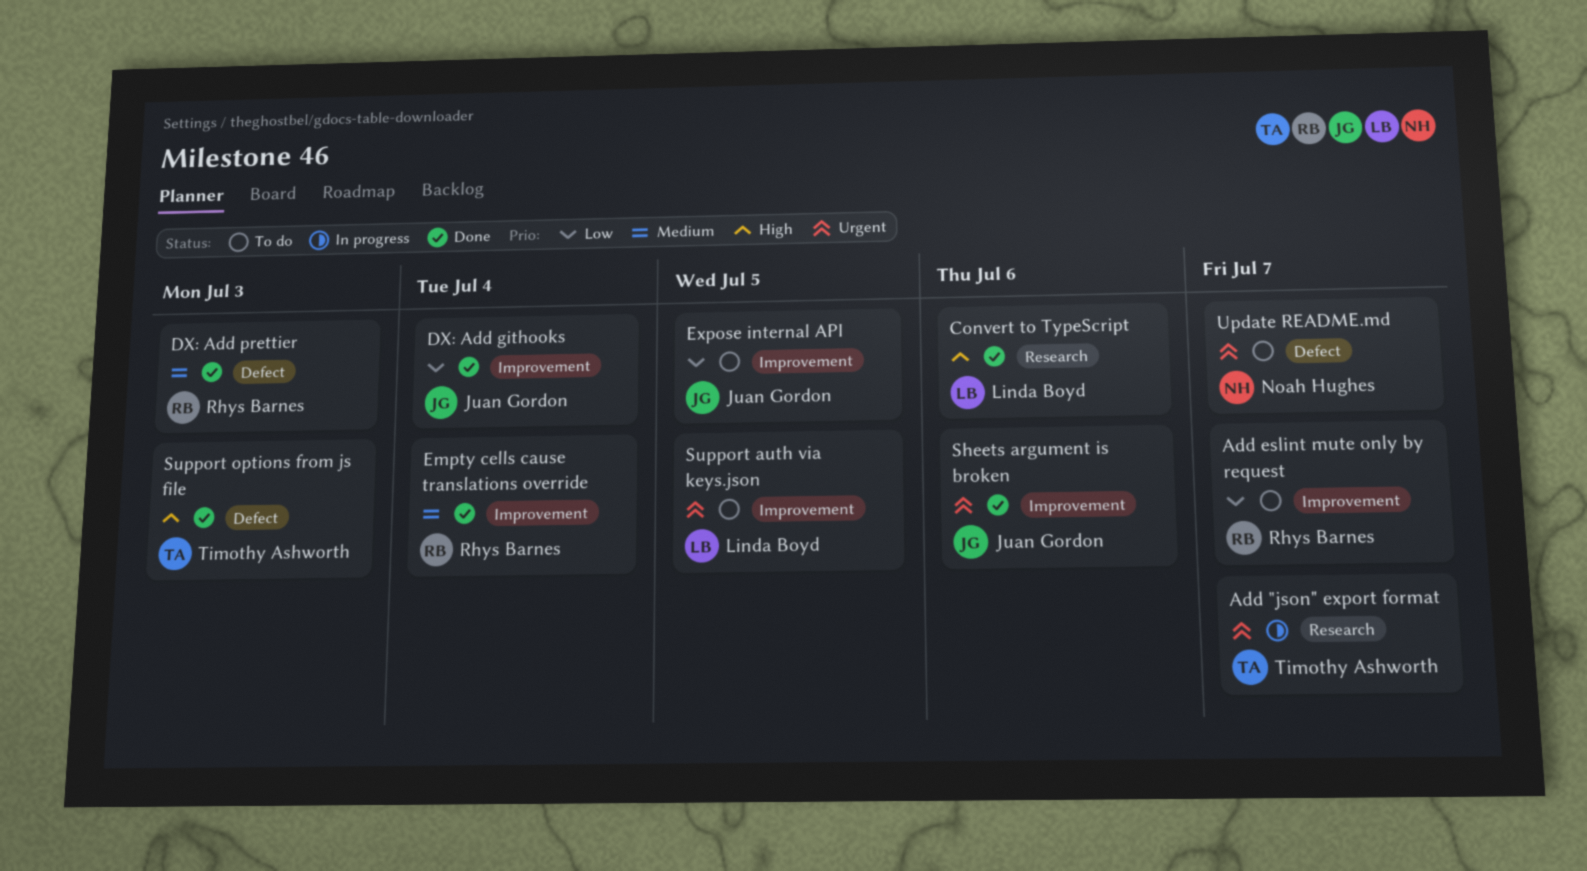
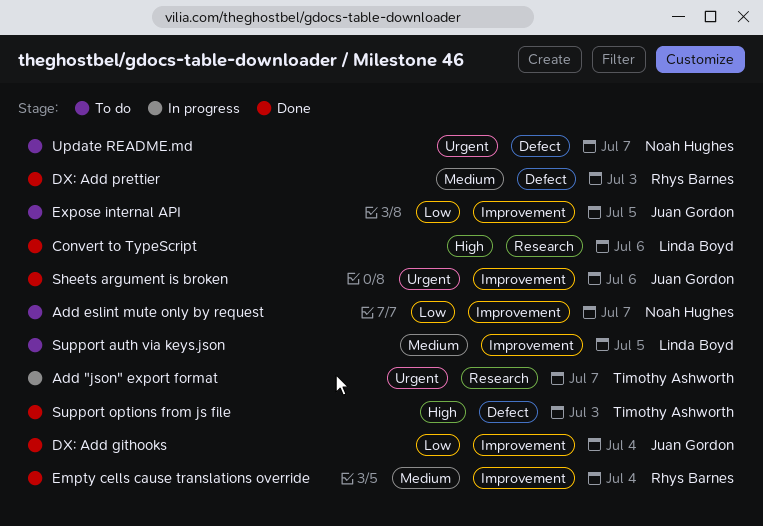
Add eslint mute only by request, owner: Rhys Barnes -> Noah Hughes
Support auth via keys.json, priority: Urgent -> Medium

